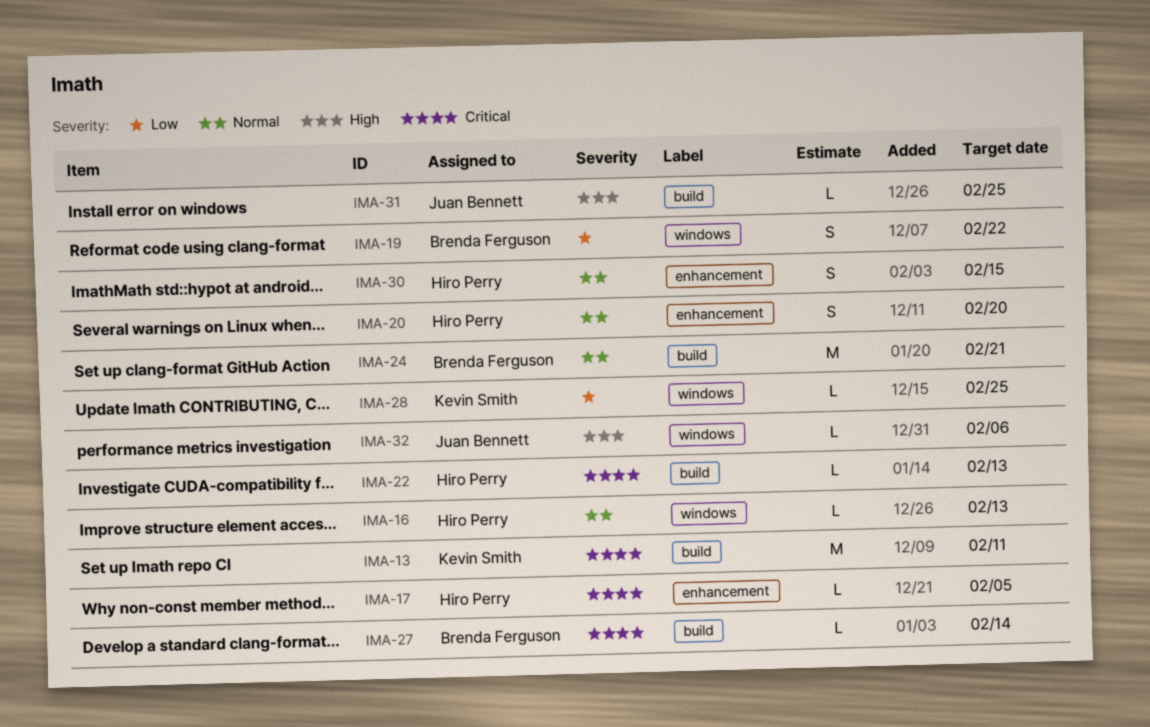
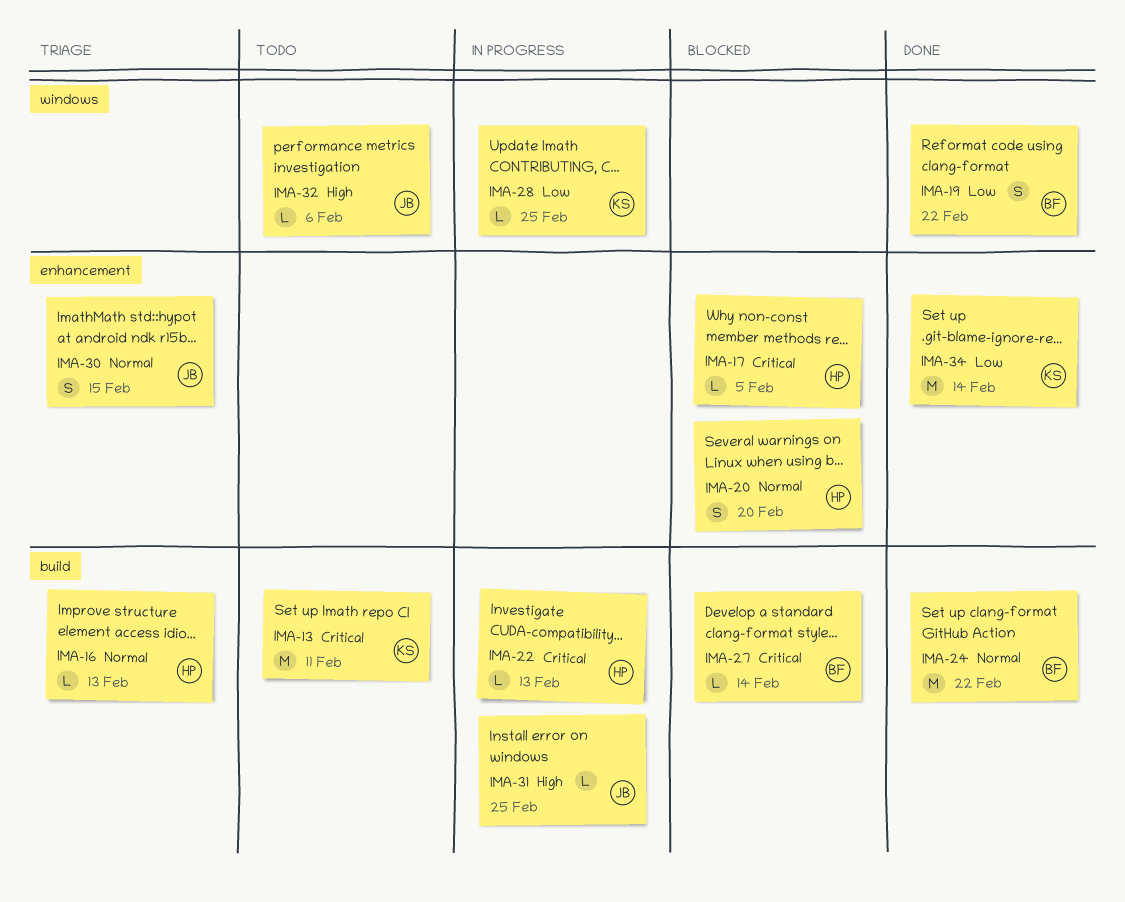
IMA-16, label: windows -> build
IMA-24, due: Feb 21 -> Feb 22
IMA-30, owner: Hiro Perry -> Juan Bennett
IMA-34: none -> present

